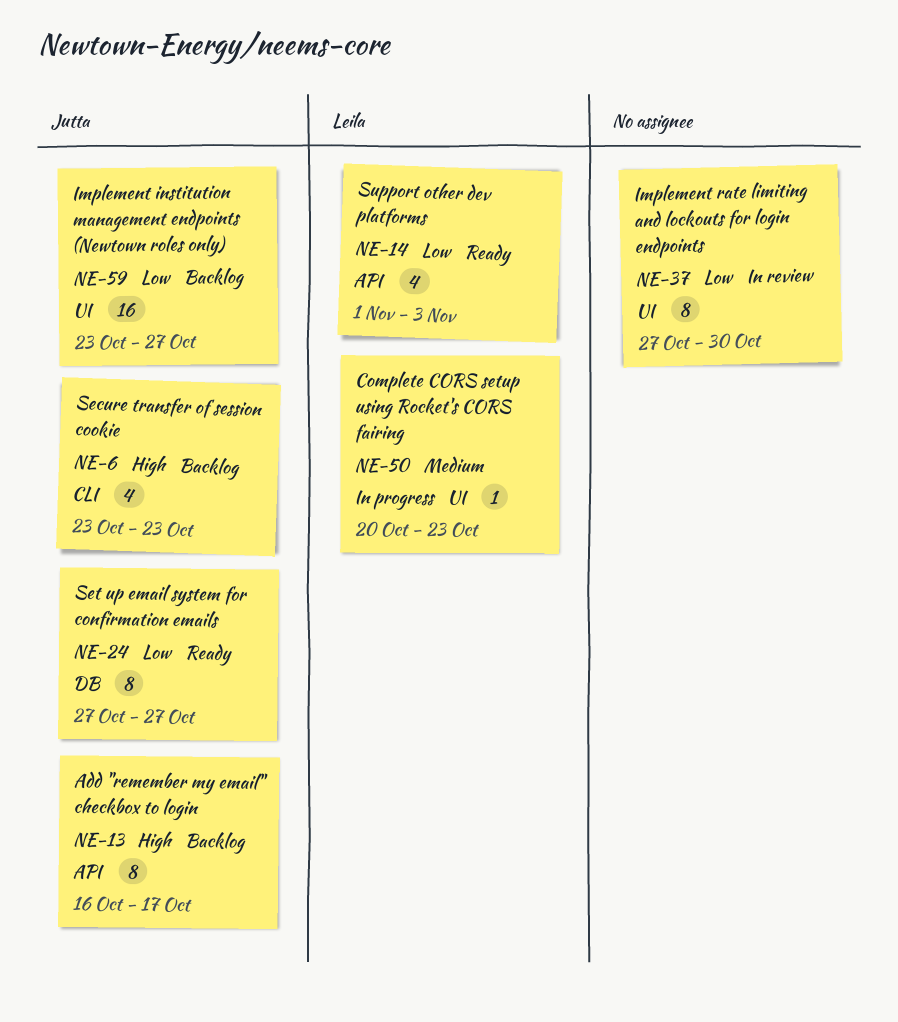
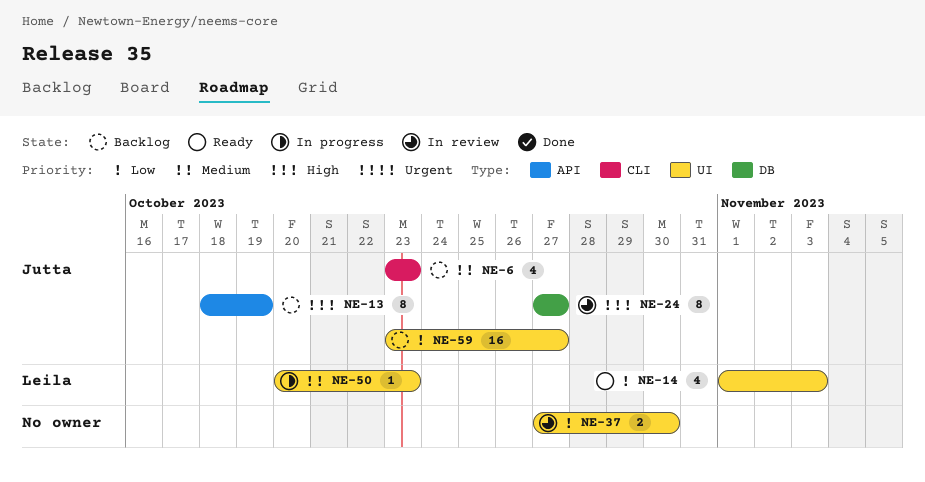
NE-6, priority: High -> Medium
NE-13, start: Oct 16 -> Oct 18
NE-13, due: Oct 17 -> Oct 19
NE-14, label: API -> UI
NE-24, status: Ready -> In review
NE-24, priority: Low -> High
NE-37, estimate: 8 -> 2

